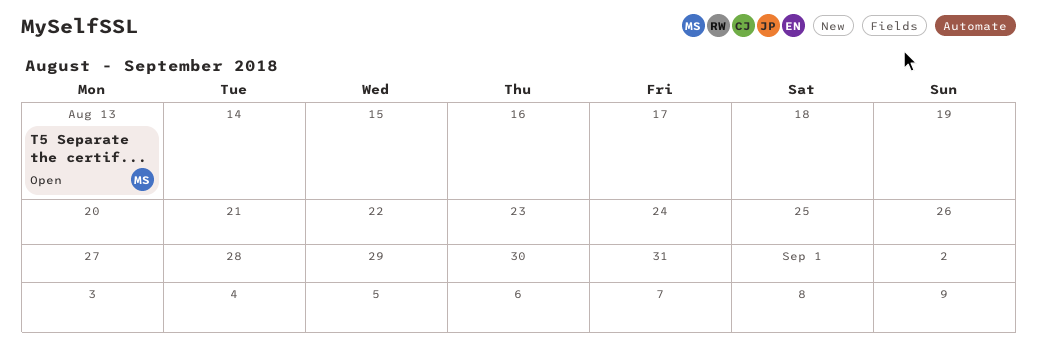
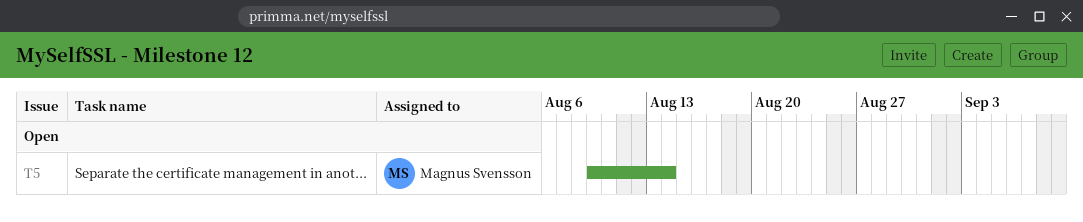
T5, due: Aug 13 -> Aug 14

